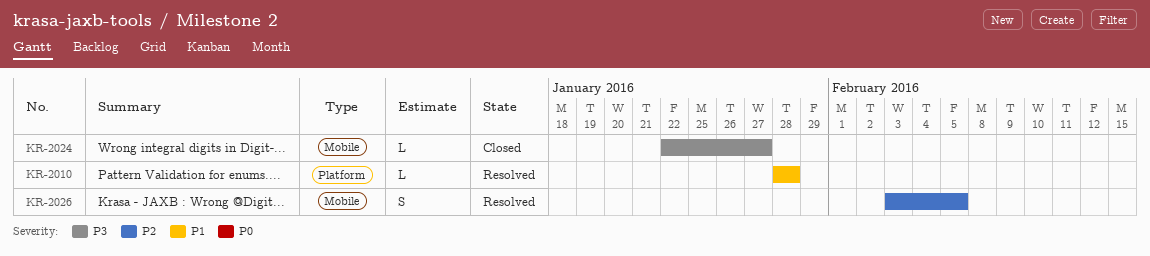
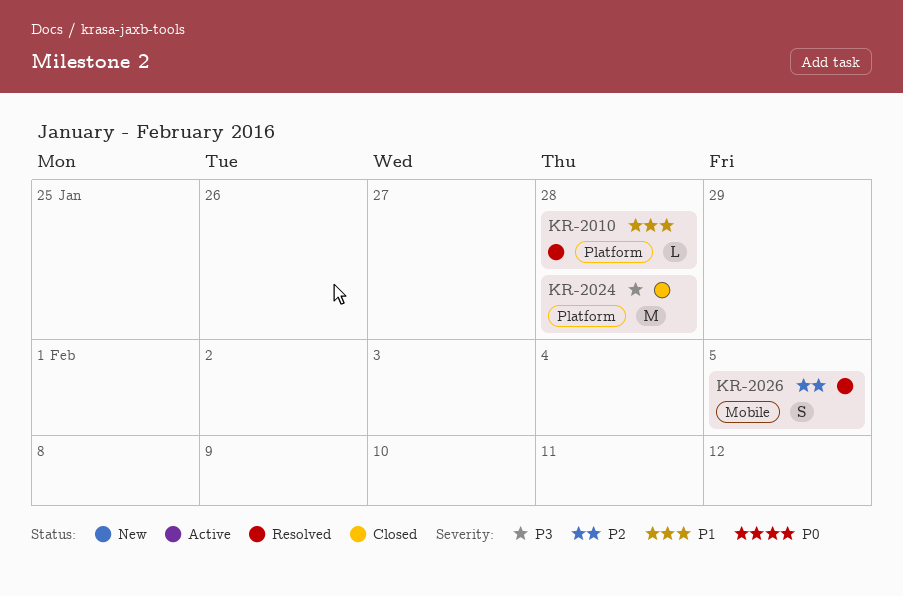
KR-2024, label: Mobile -> Platform
KR-2024, estimate: L -> M
KR-2024, due: Jan 27 -> Jan 28

